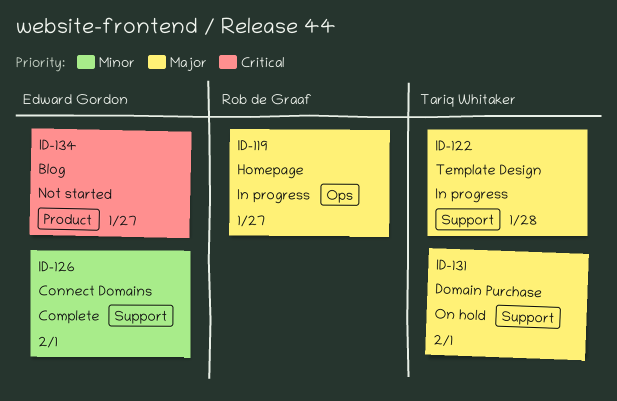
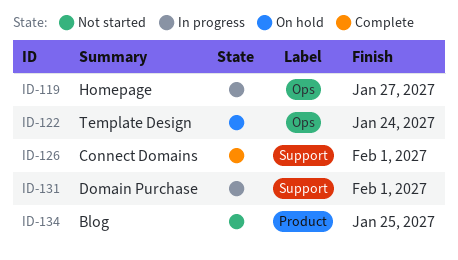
ID-122, status: In progress -> On hold
ID-122, label: Support -> Ops
ID-122, due: Jan 28 -> Jan 24
ID-131, status: On hold -> In progress
ID-134, due: Jan 27 -> Jan 25

